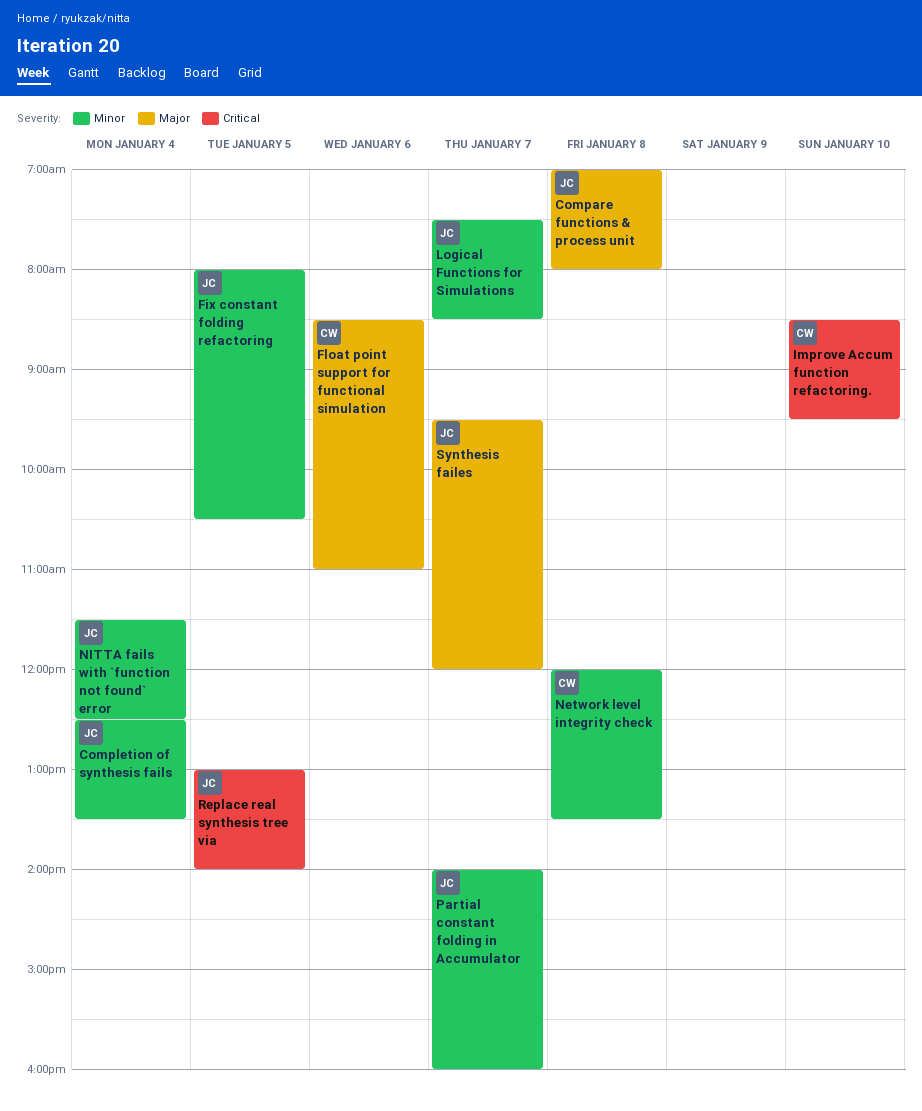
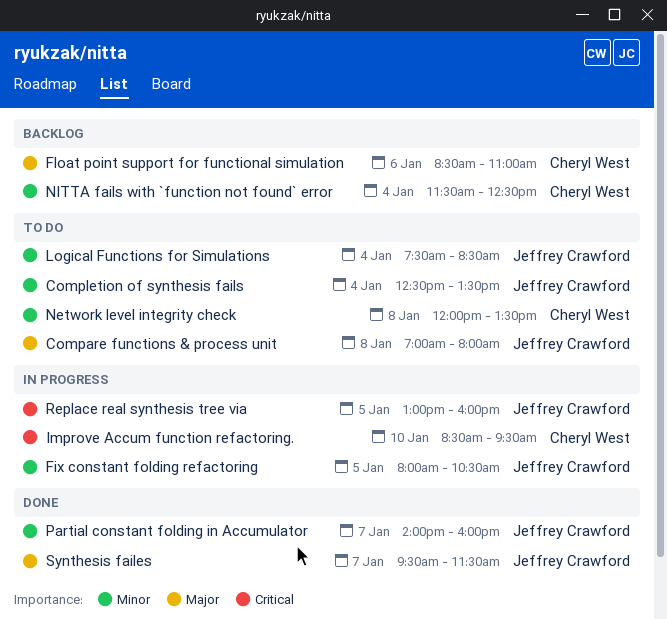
Logical Functions for Simulations, day: Jan 7 -> Jan 4
NITTA fails with `function not found` error, owner: Jeffrey Crawford -> Cheryl West
Replace real synthesis tree via, ends: 14:00 -> 16:00
Synthesis failes, ends: 12:00 -> 11:30

